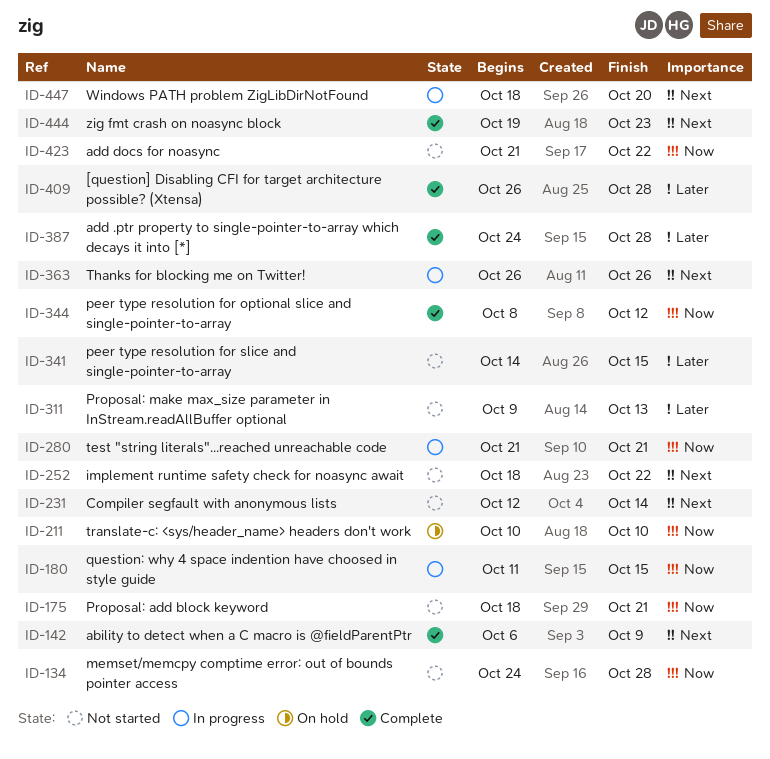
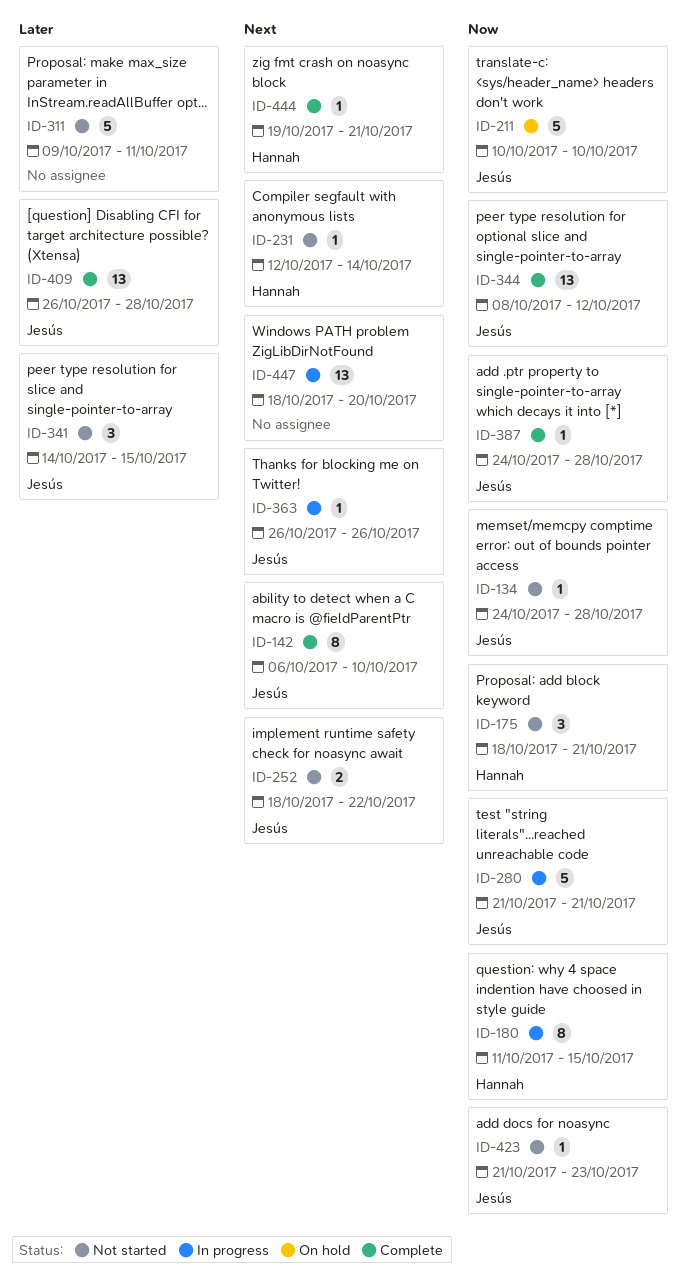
ID-142, due: Oct 9 -> Oct 10
ID-311, due: Oct 13 -> Oct 11
ID-387, priority: Later -> Now
ID-423, due: Oct 22 -> Oct 23
ID-444, due: Oct 23 -> Oct 21

